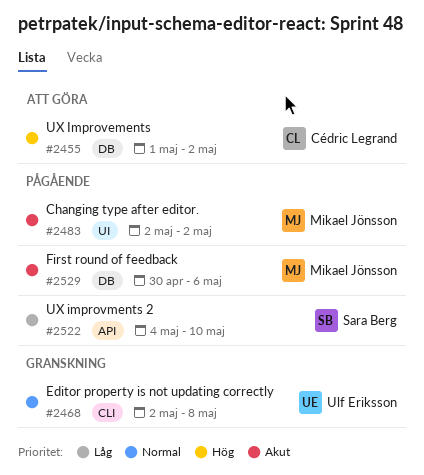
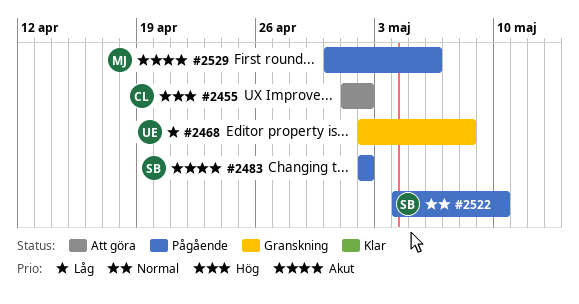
#2468, priority: Normal -> Låg
#2483, owner: Mikael Jönsson -> Sara Berg
#2522, priority: Låg -> Normal

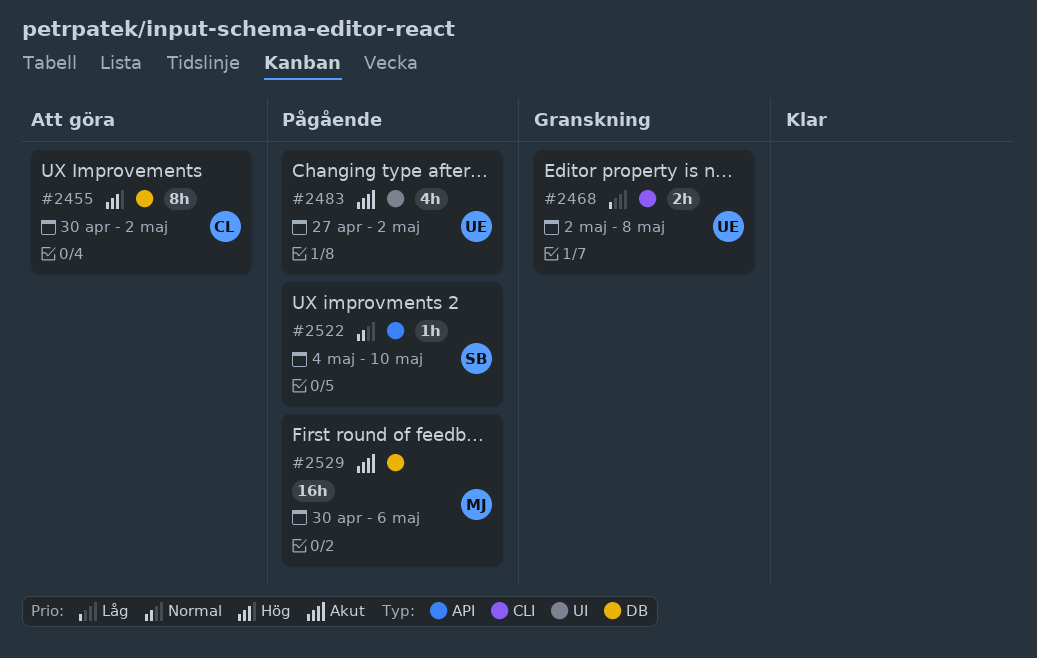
#2455, start: May 1 -> Apr 30
#2483, owner: SB -> UE
#2483, start: May 2 -> Apr 27

